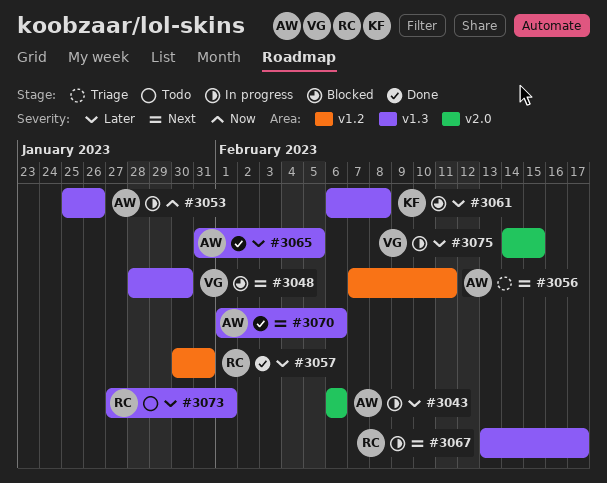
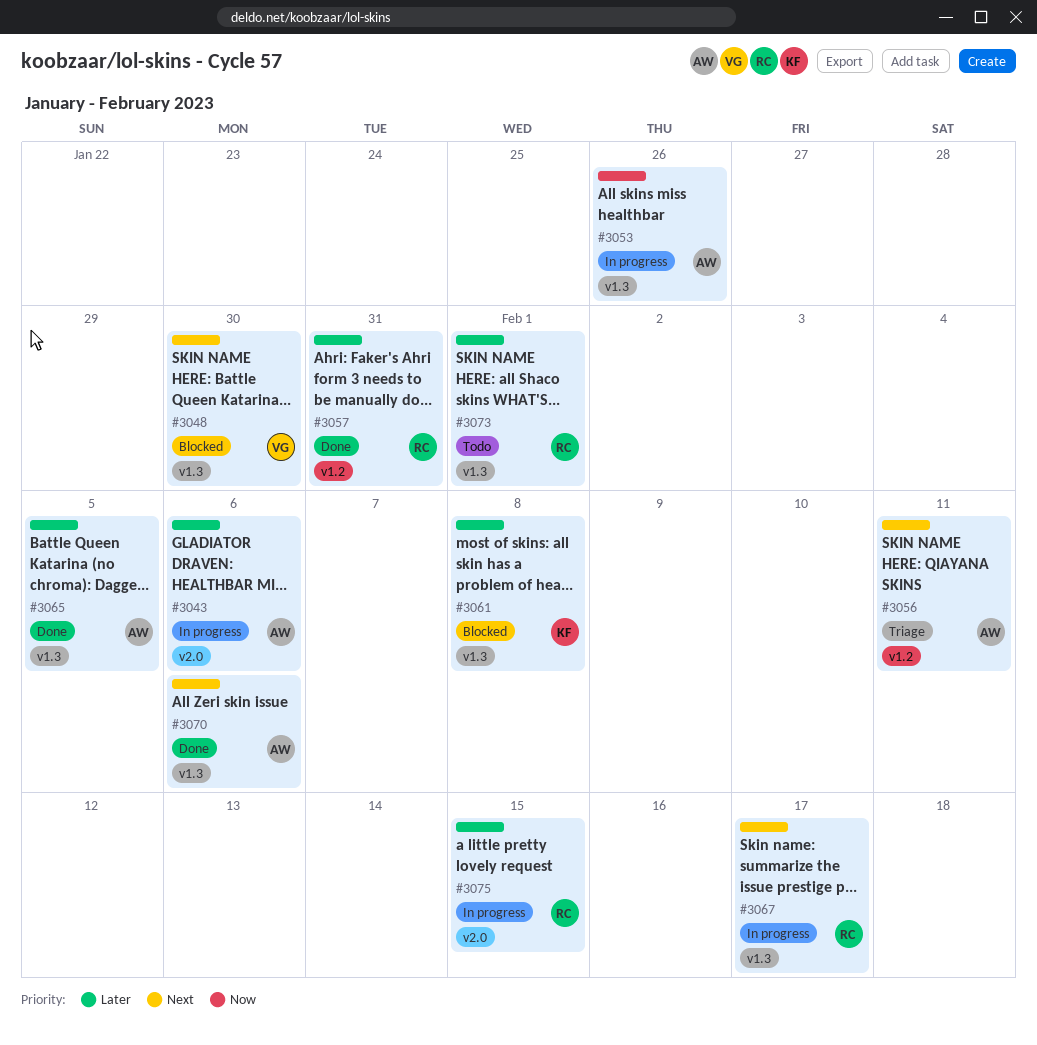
#3075, owner: VG -> RC

